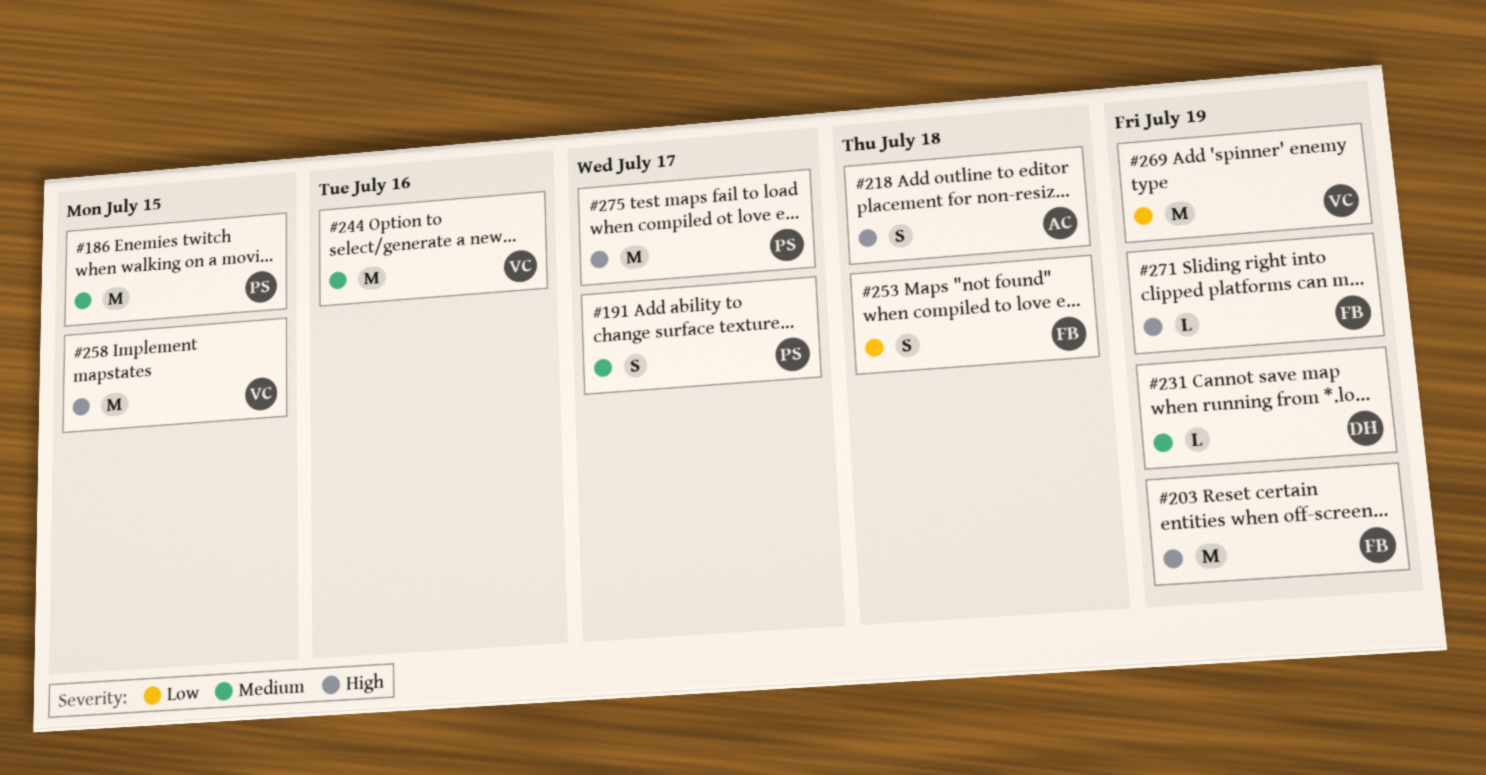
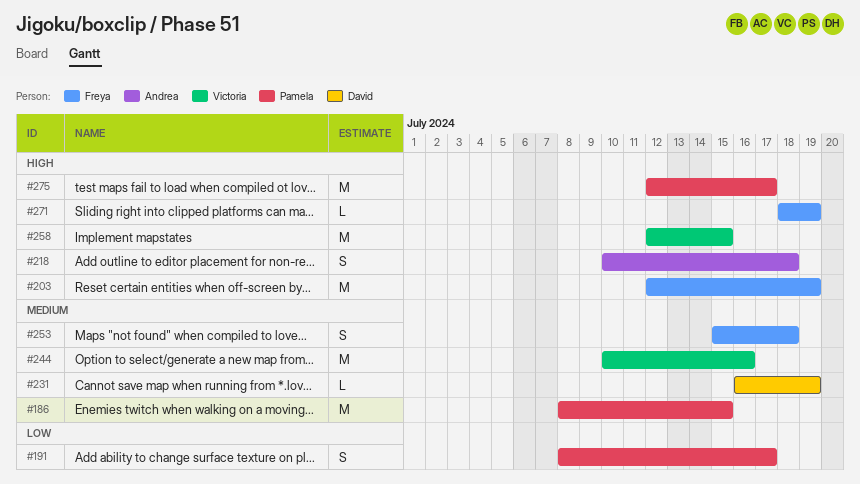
#191, priority: Medium -> Low
#253, priority: Low -> Medium
#269: present -> none

